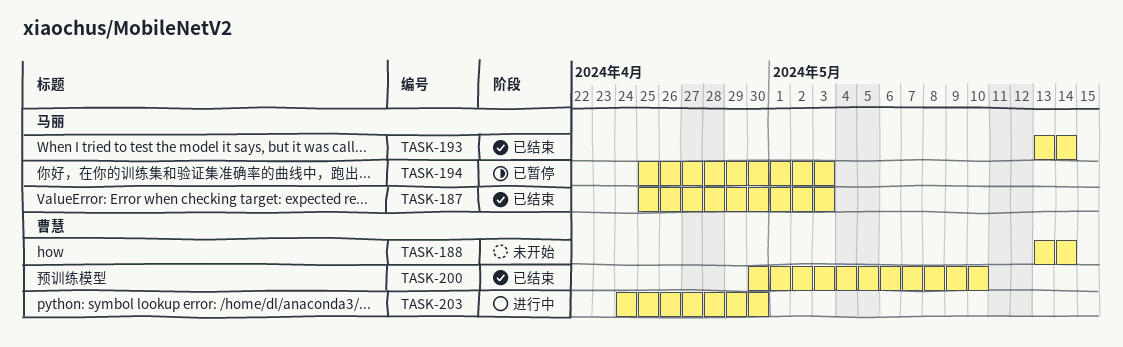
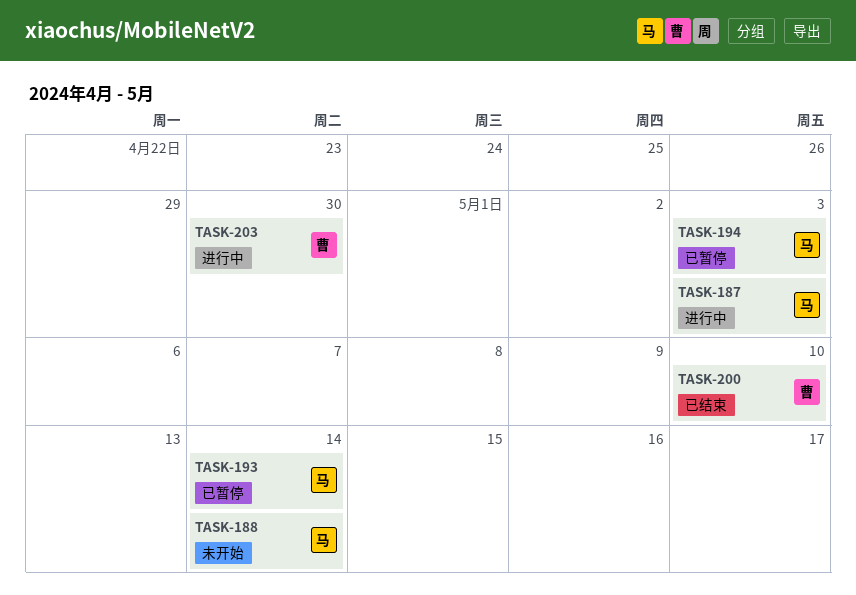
TASK-187, status: 已结束 -> 进行中
TASK-188, owner: 曹慧 -> 马丽
TASK-193, status: 已结束 -> 已暂停

